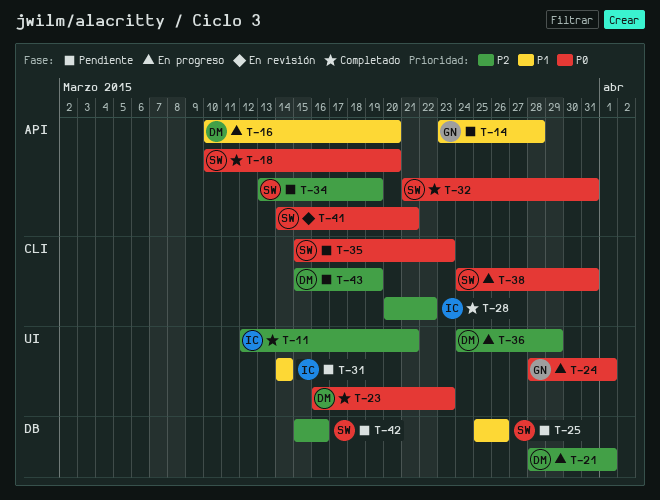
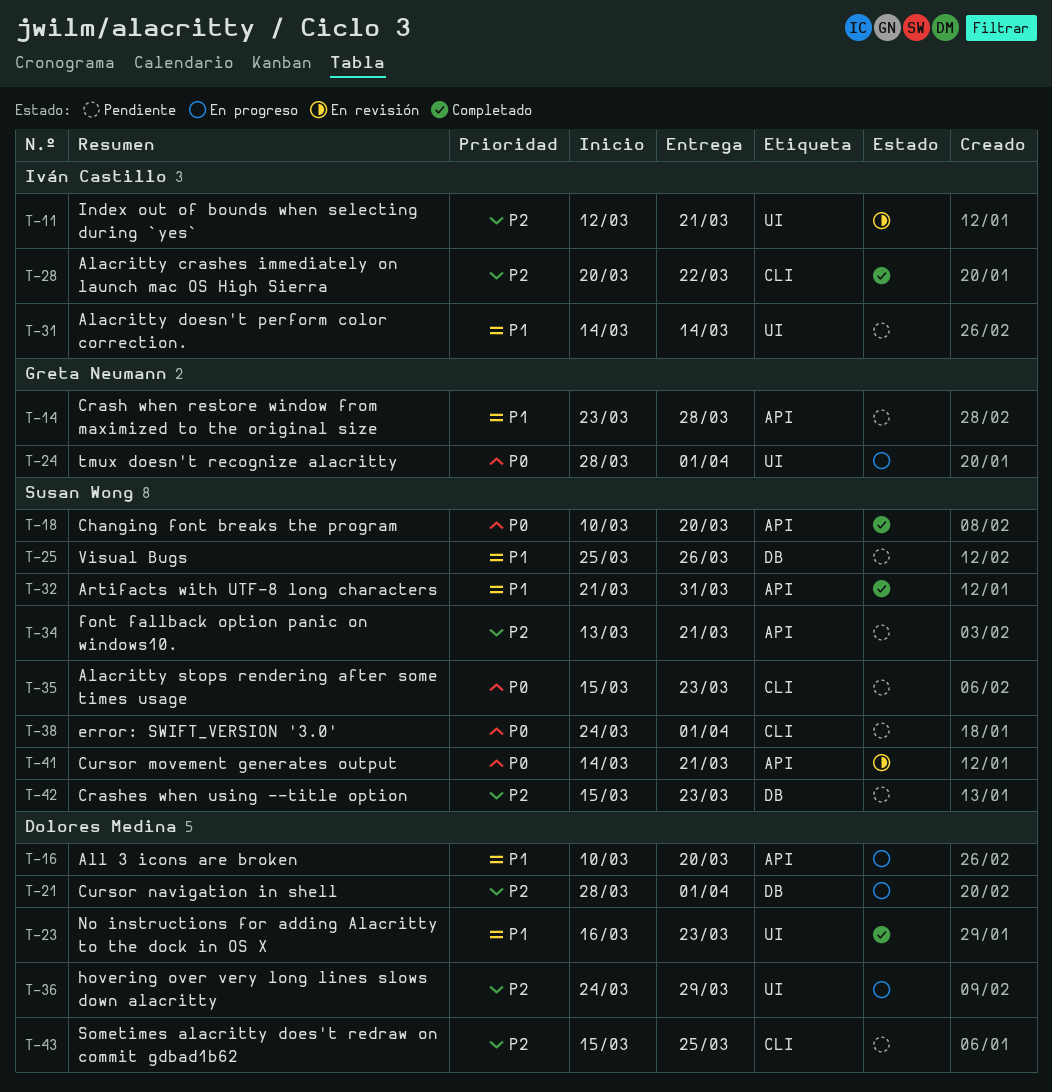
T-11, status: Completado -> En revisión
T-23, priority: P0 -> P1
T-32, priority: P0 -> P1
T-34, due: Mar 19 -> Mar 21
T-38, status: En progreso -> Pendiente
T-38, due: Mar 31 -> Apr 1
T-42, due: Mar 16 -> Mar 23
T-43, due: Mar 19 -> Mar 25

